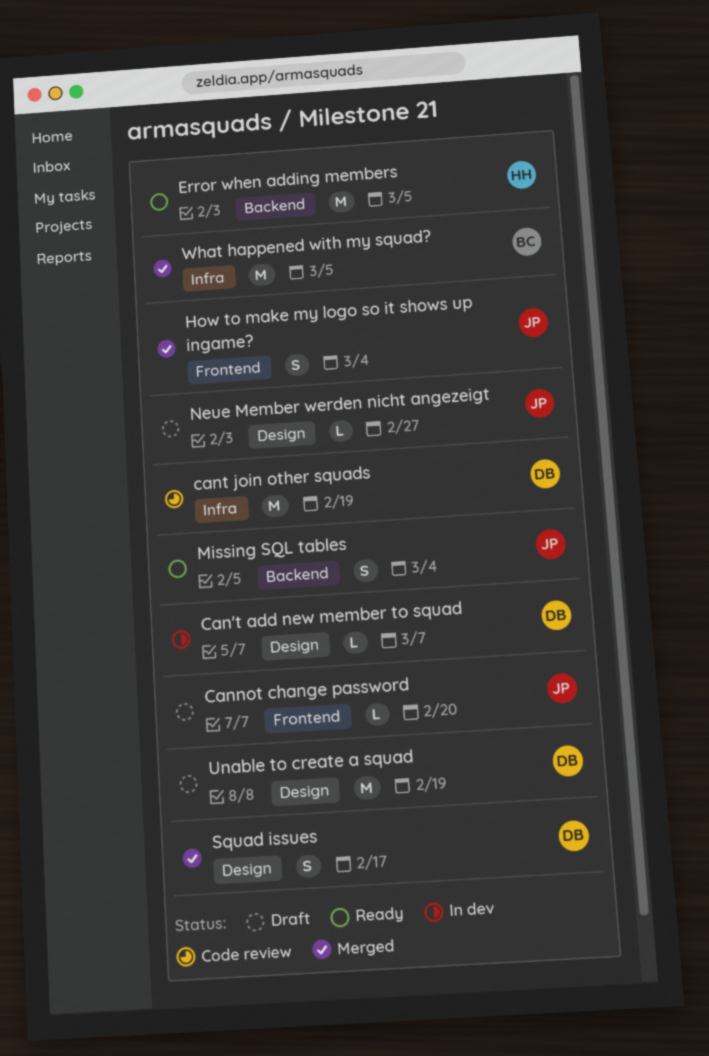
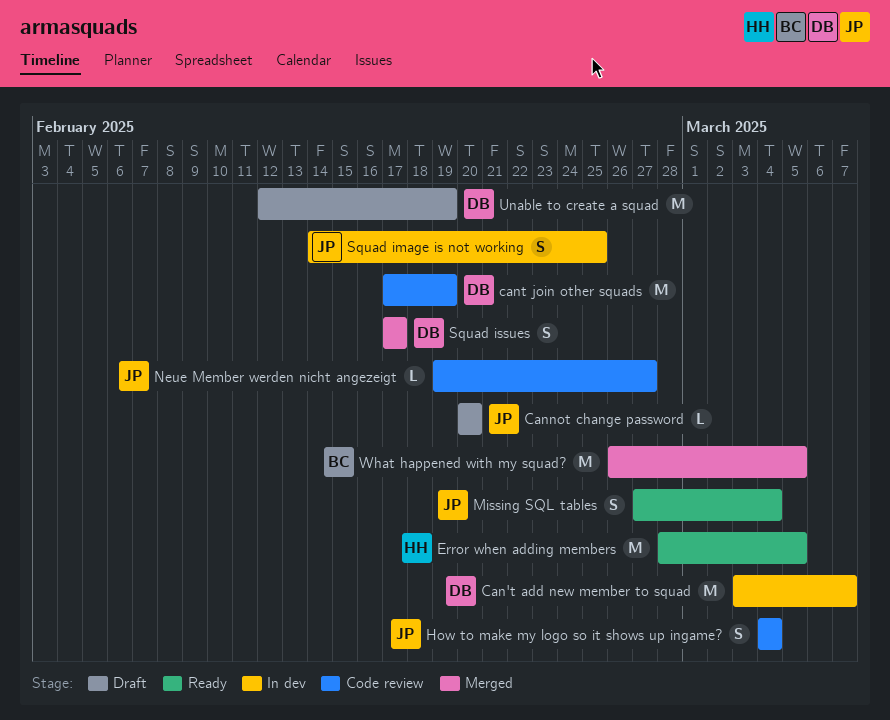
Can't add new member to squad, estimate: L -> M
How to make my logo so it shows up ingame?, status: Merged -> Code review
Neue Member werden nicht angezeigt, status: Draft -> Code review
Squad image is not working: none -> present

